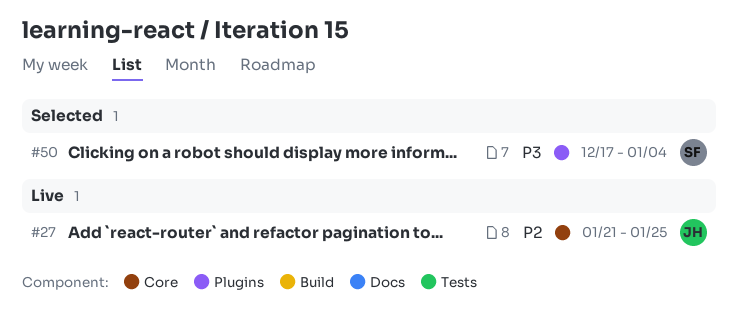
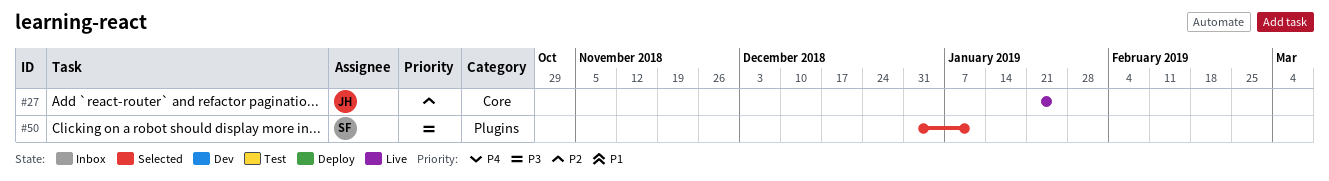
#50, start: Dec 17 -> Dec 31
#50, due: Jan 4 -> Jan 11

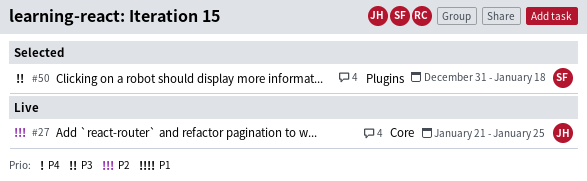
#50, due: Jan 11 -> Jan 18

